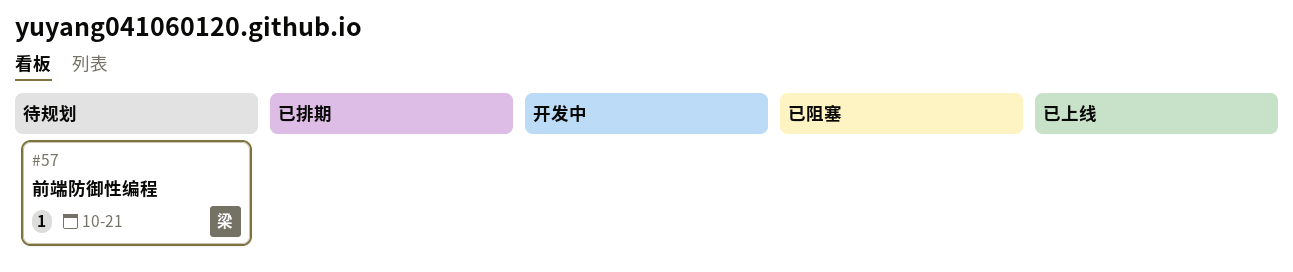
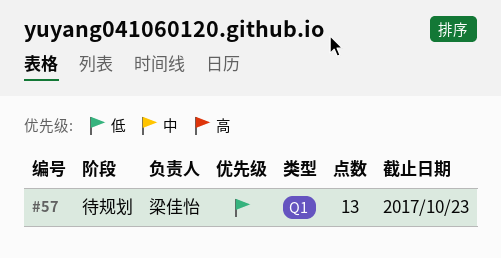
#57, estimate: 1 -> 13
#57, due: Oct 21 -> Oct 23

